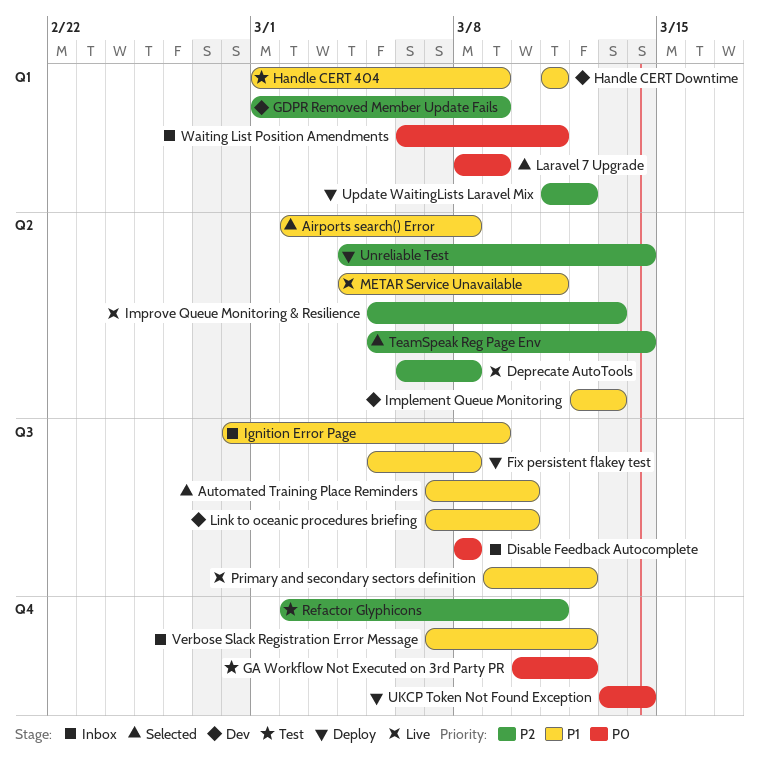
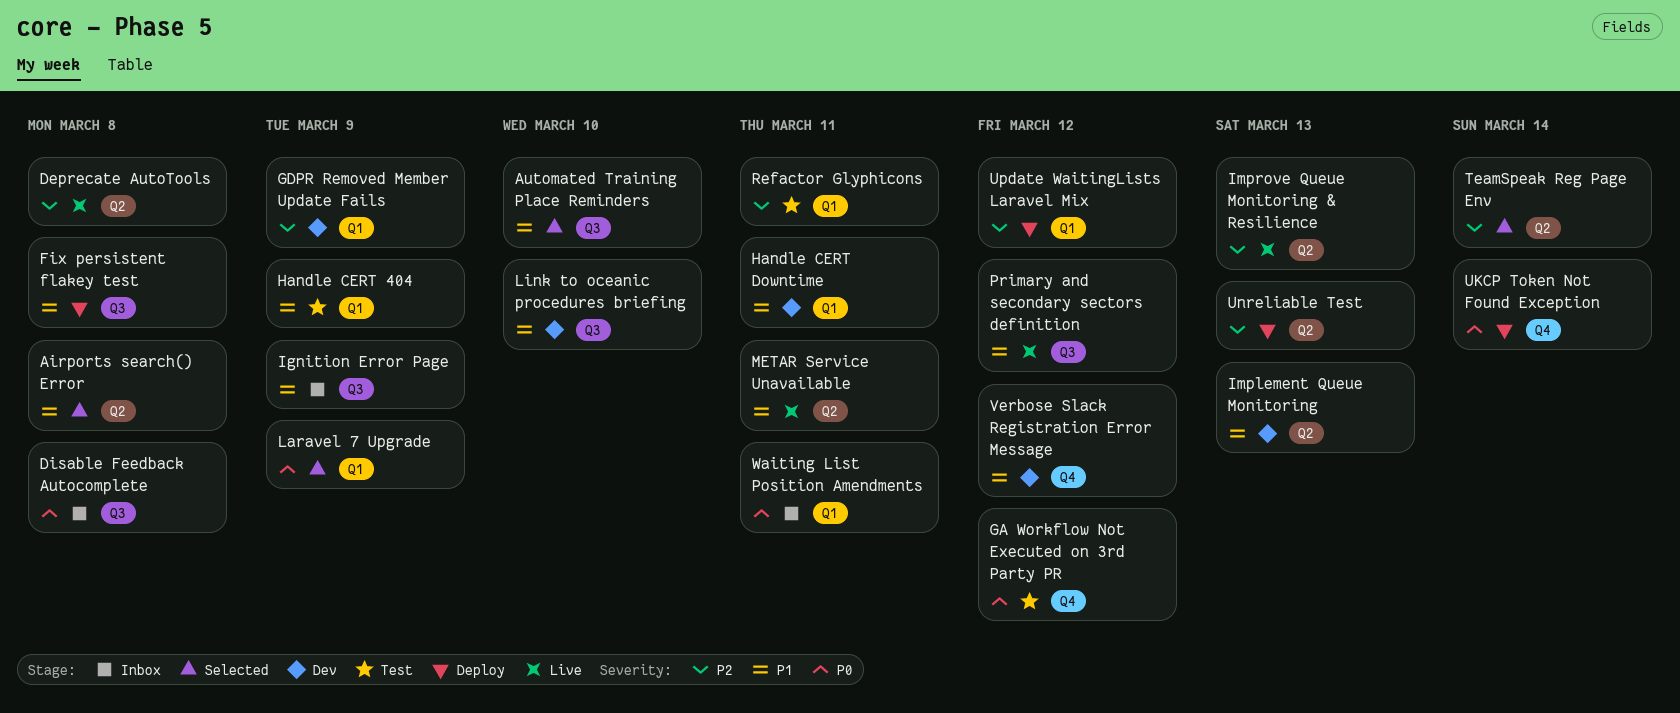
Refactor Glyphicons, label: Q4 -> Q1
Unreliable Test, due: Mar 14 -> Mar 13
Verbose Slack Registration Error Message, status: Inbox -> Dev

